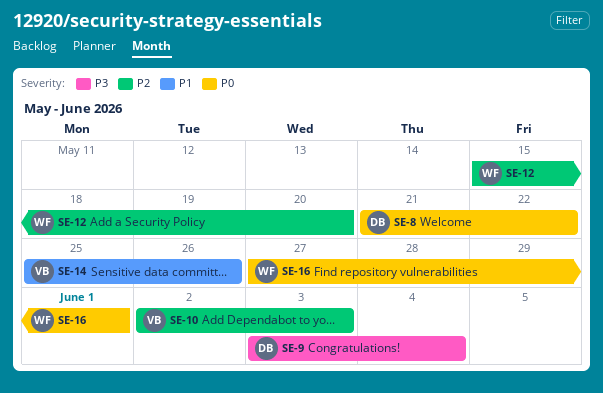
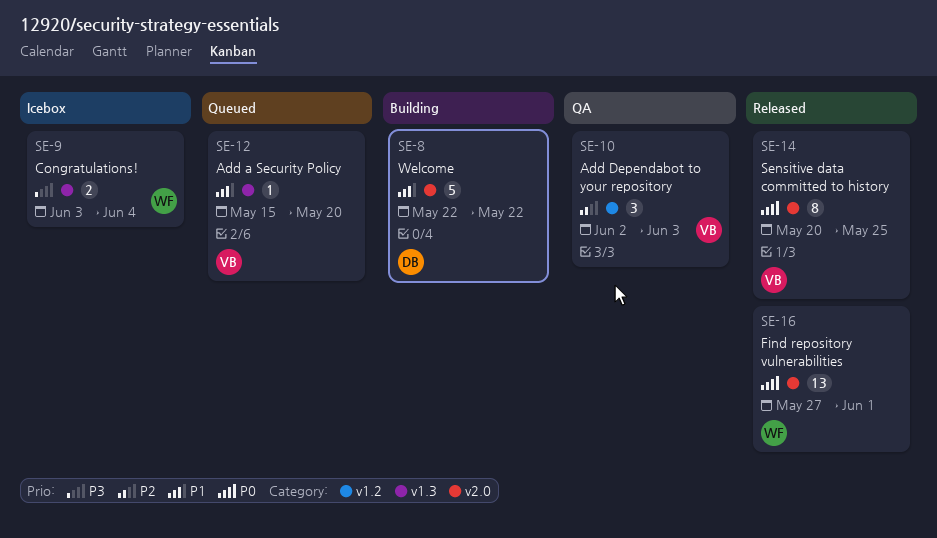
SE-8, priority: P0 -> P1
SE-8, start: May 21 -> May 22
SE-9, owner: DB -> WF
SE-12, owner: WF -> VB
SE-12, priority: P2 -> P1
SE-14, priority: P1 -> P0
SE-14, start: May 25 -> May 20
SE-14, due: May 26 -> May 25

